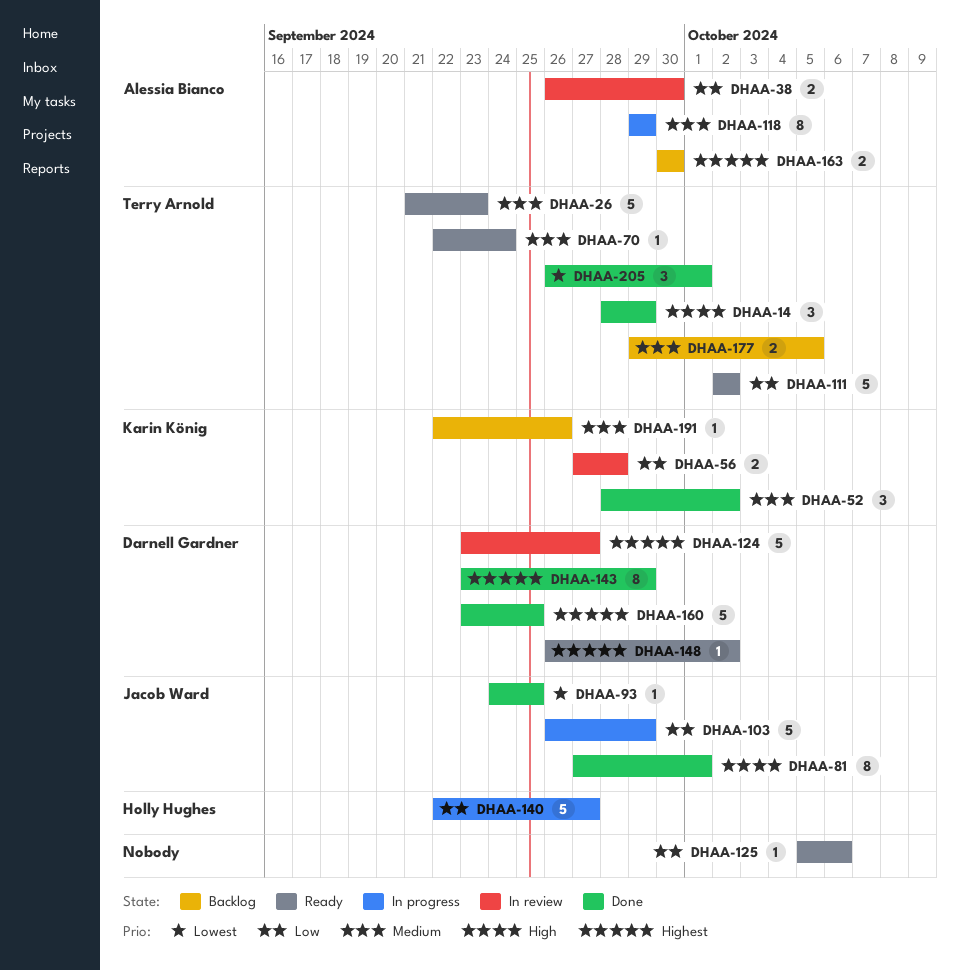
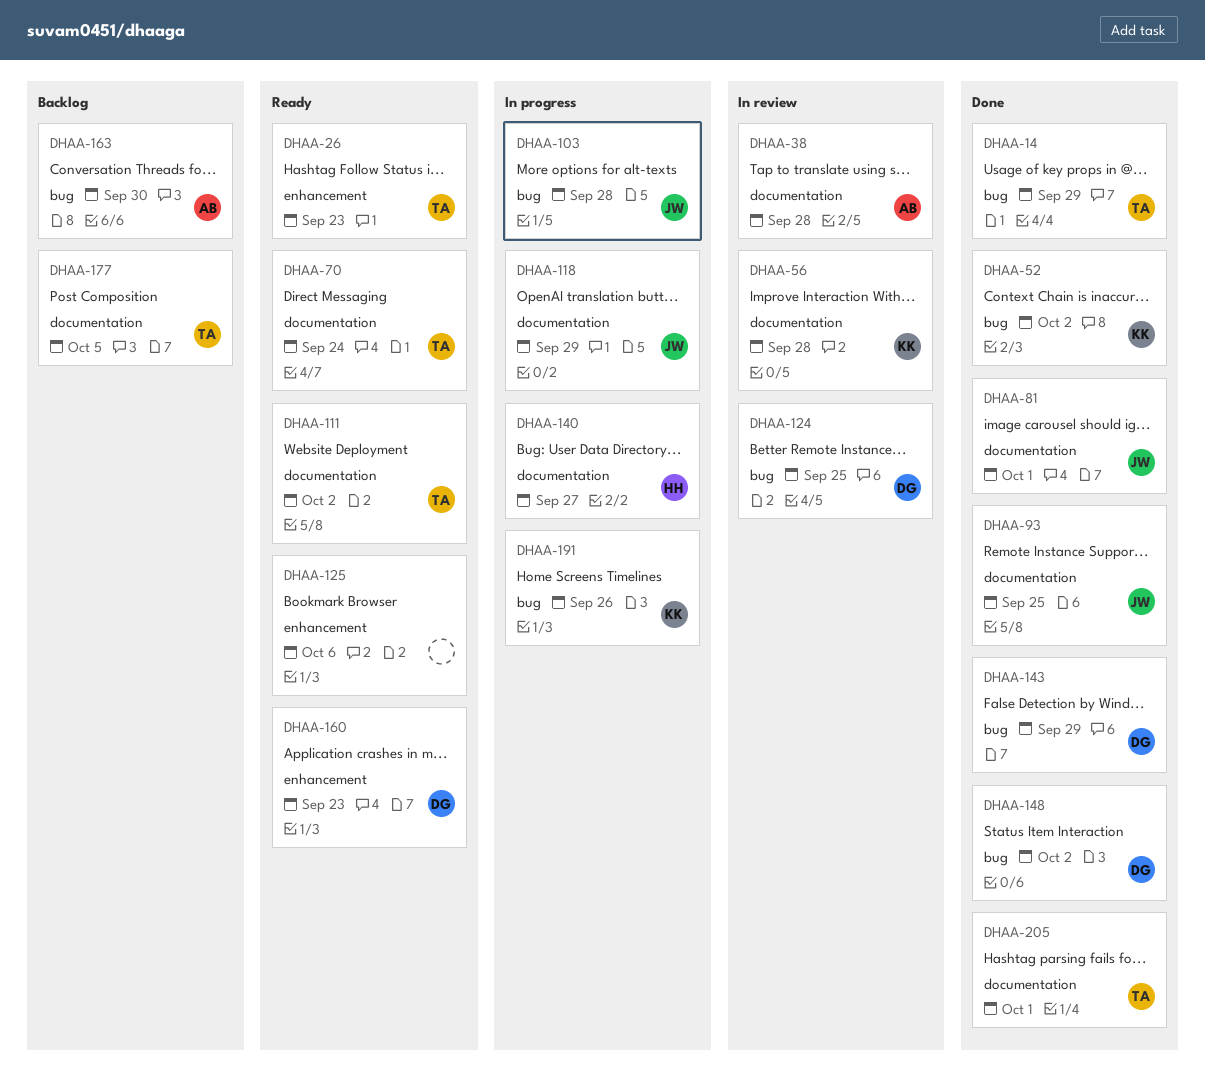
DHAA-38, due: Sep 30 -> Sep 28
DHAA-103, due: Sep 29 -> Sep 28
DHAA-118, owner: Alessia Bianco -> Jacob Ward
DHAA-124, due: Sep 27 -> Sep 25
DHAA-148, status: Ready -> Done
DHAA-160, status: Done -> Ready
DHAA-160, due: Sep 25 -> Sep 23
DHAA-191, status: Backlog -> In progress

